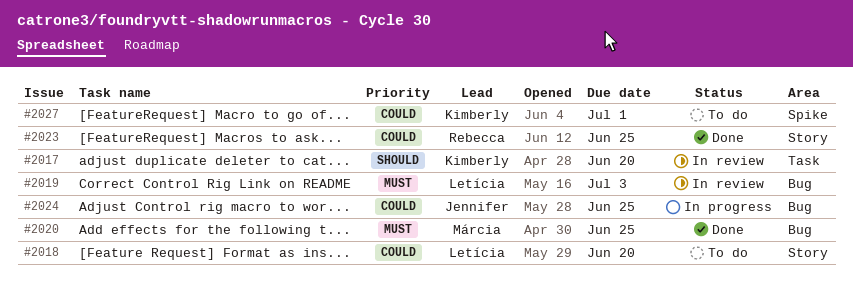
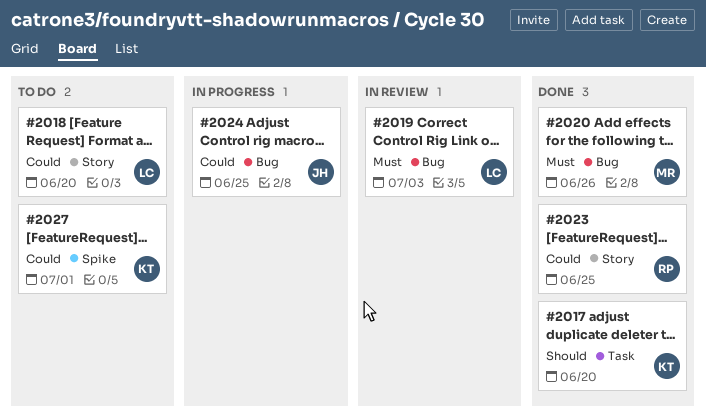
#2017, status: In review -> Done
#2020, due: Jun 25 -> Jun 26

